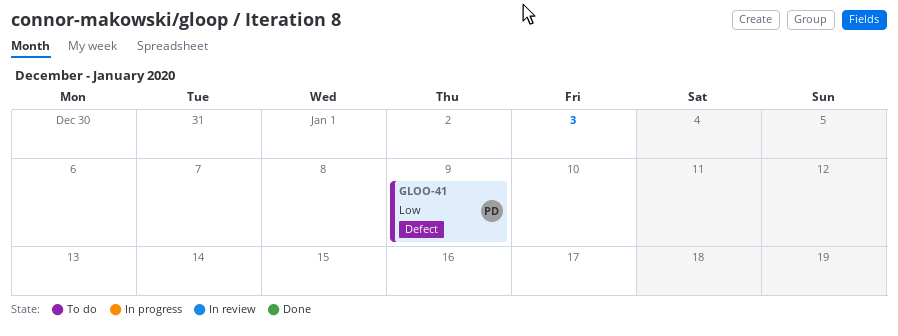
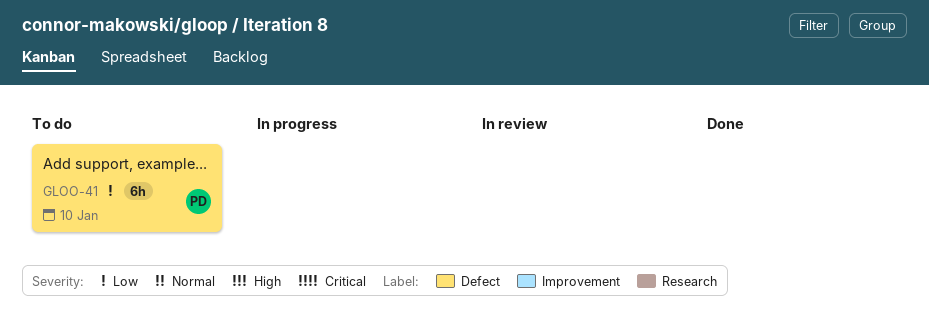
GLOO-41, due: Jan 9 -> Jan 10

